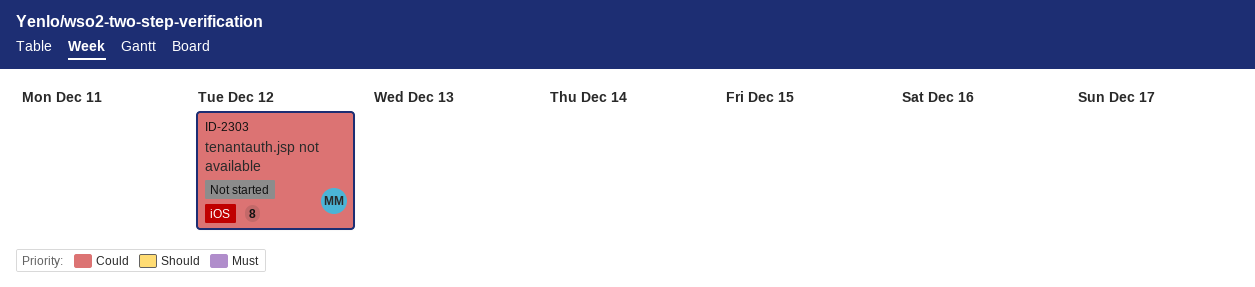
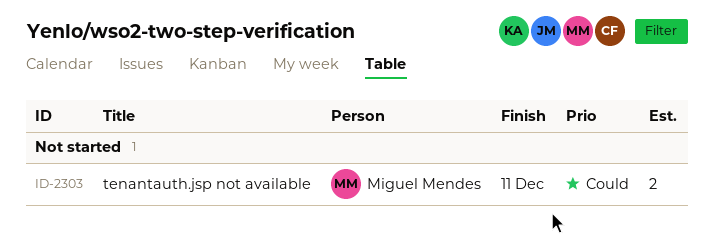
ID-2303, estimate: 8 -> 2
ID-2303, due: Dec 12 -> Dec 11

